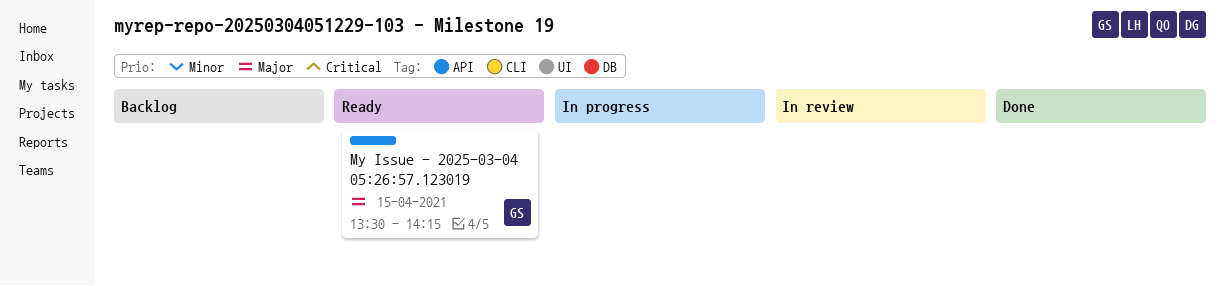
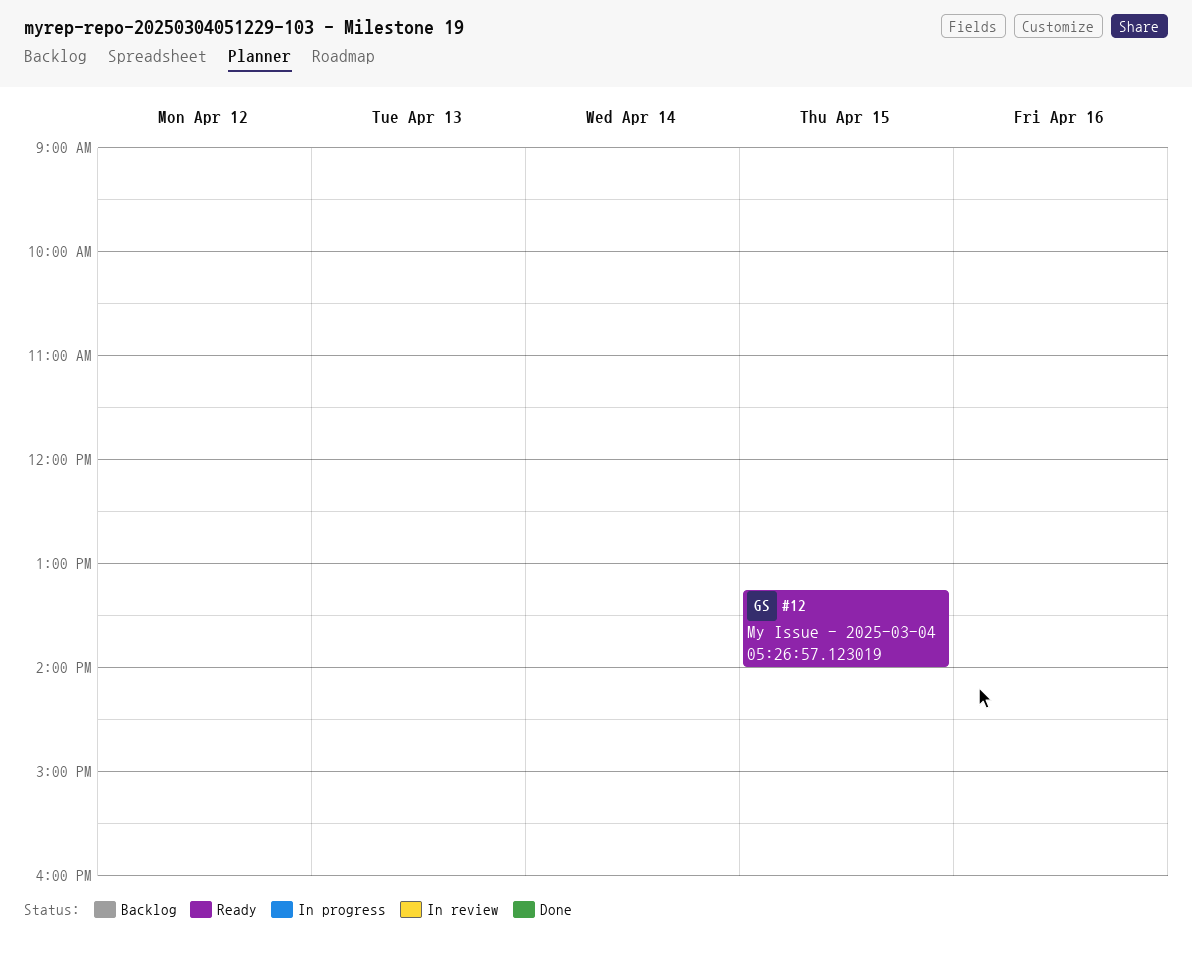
My Issue - 2025-03-04 05:26:57.123019, begins: 13:30 -> 13:15
My Issue - 2025-03-04 05:26:57.123019, ends: 14:15 -> 14:00

